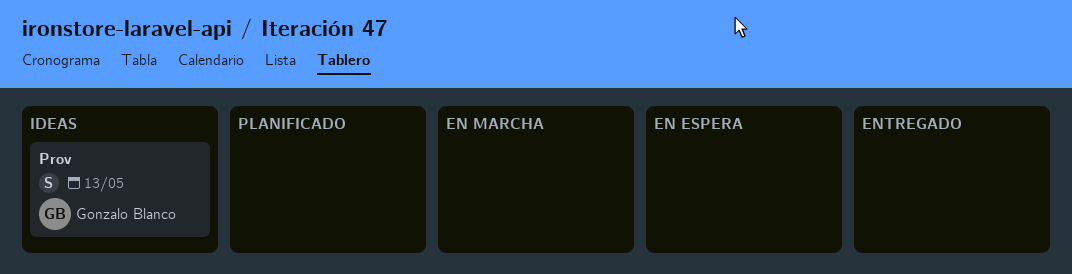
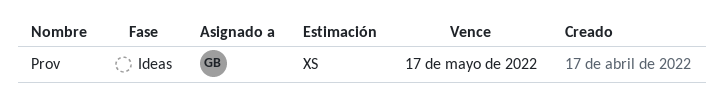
Prov, estimate: S -> XS
Prov, due: May 13 -> May 17

